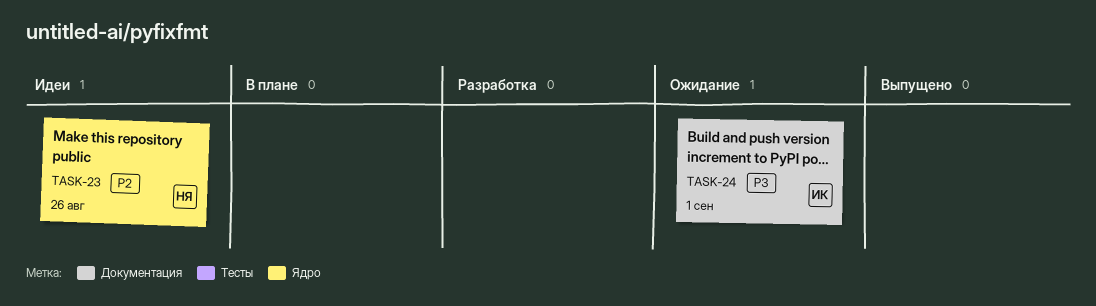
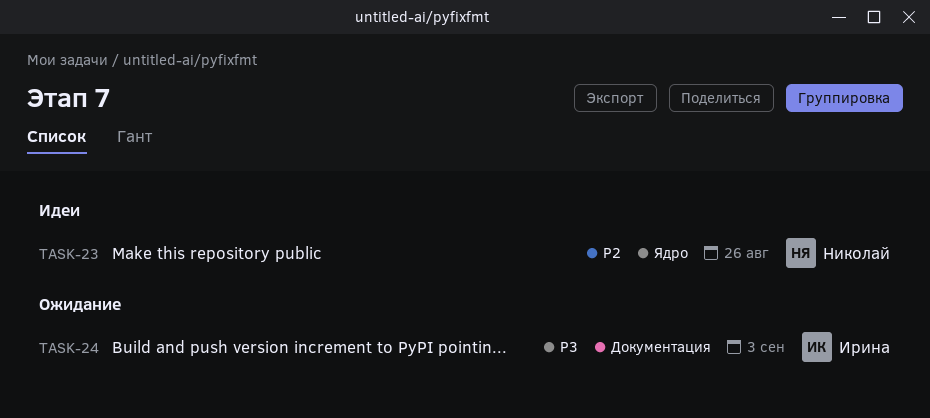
TASK-24, due: Sep 1 -> Sep 3

